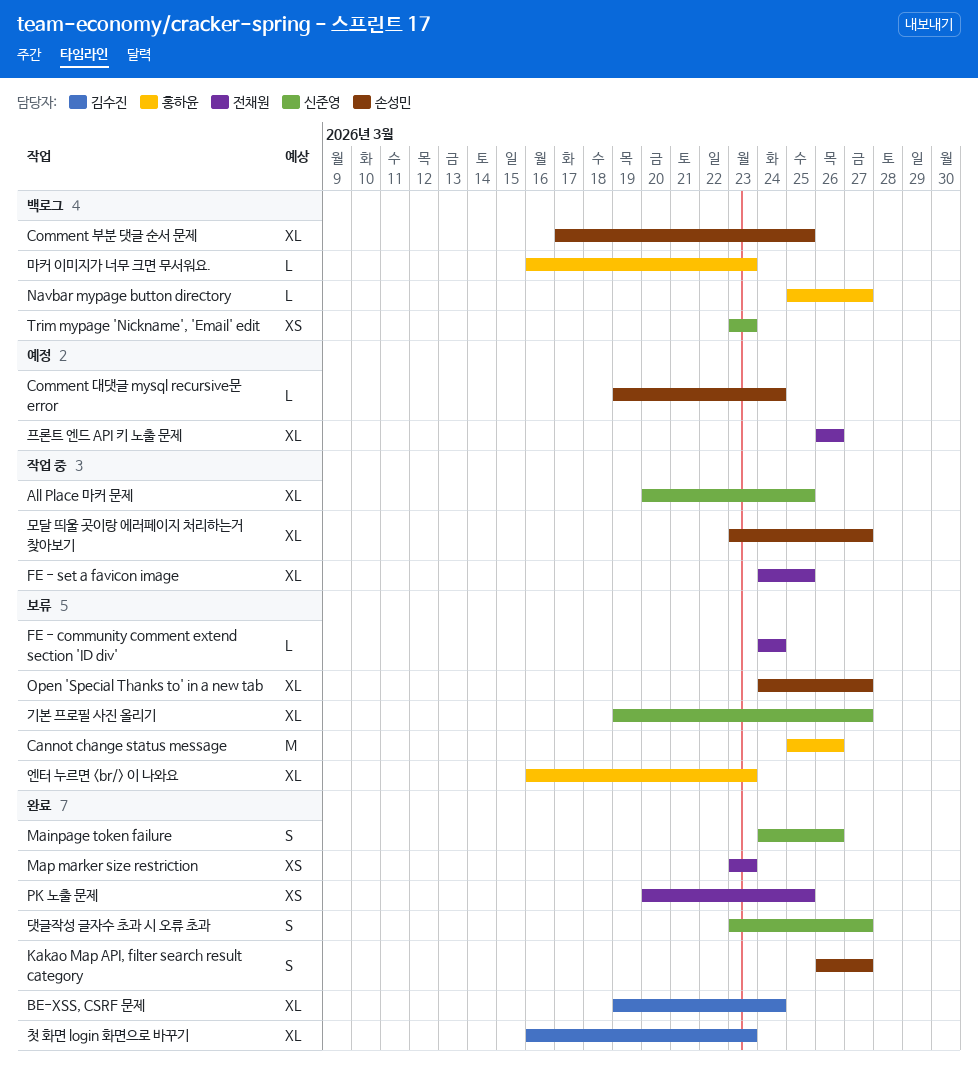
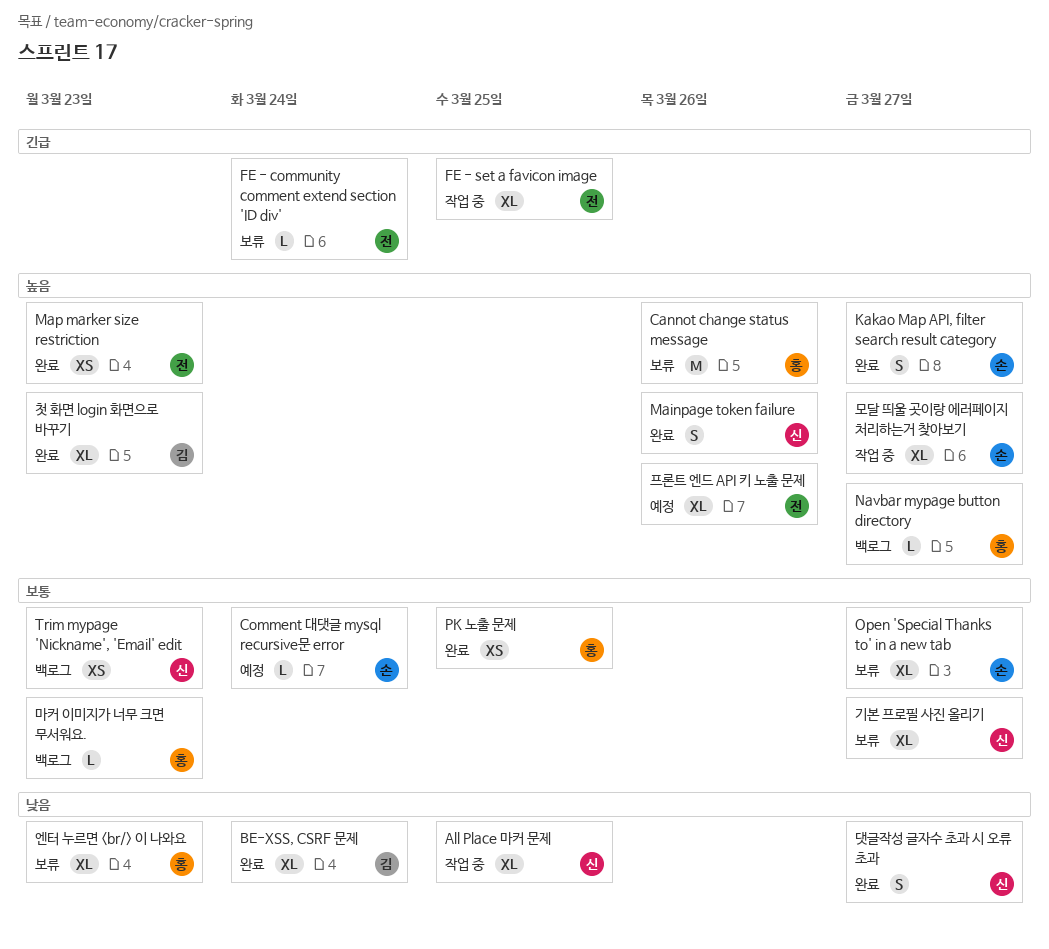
Comment 부분 댓글 순서 문제: present -> none
PK 노출 문제, owner: 전채원 -> 홍하윤

